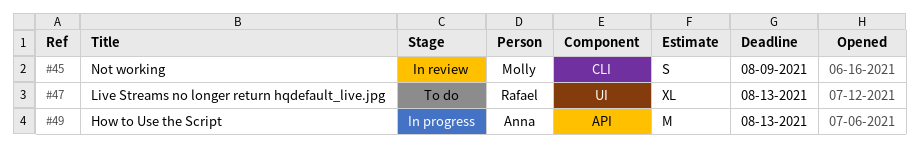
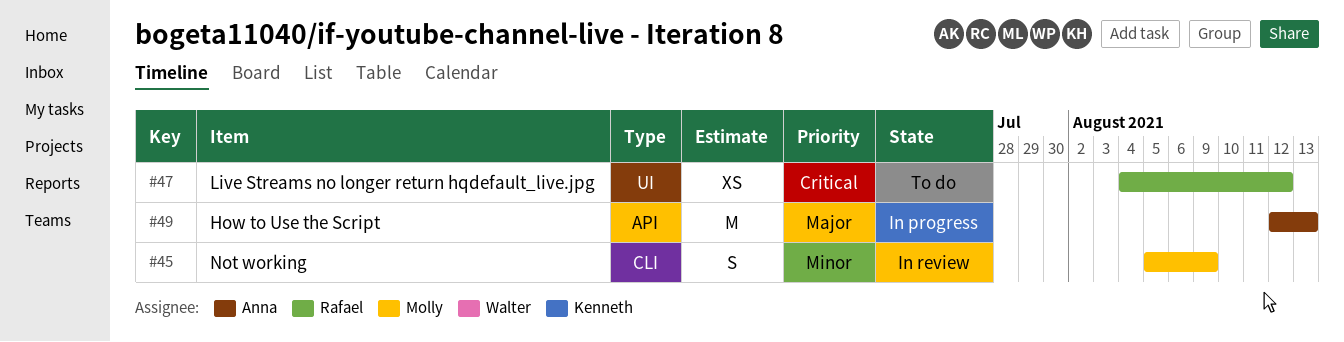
#47, estimate: XL -> XS
#47, due: Aug 13 -> Aug 12

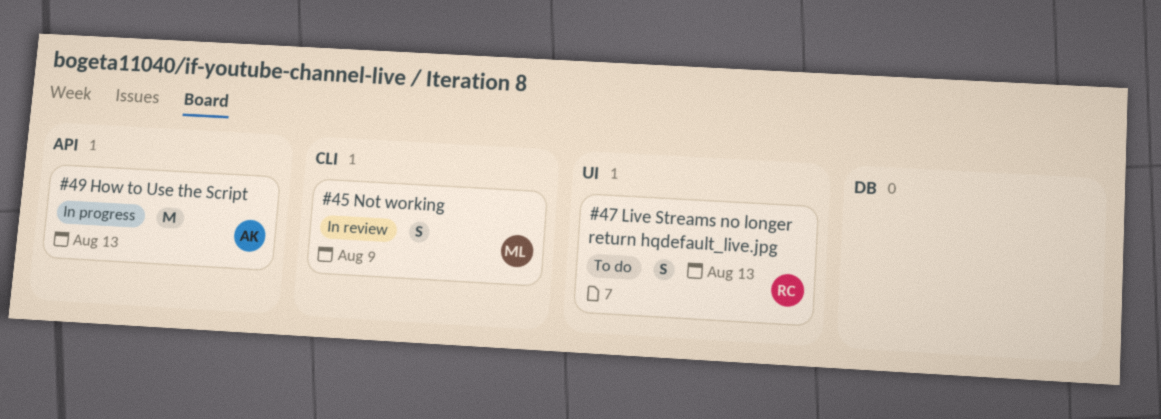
#47, estimate: XS -> S
#47, due: Aug 12 -> Aug 13

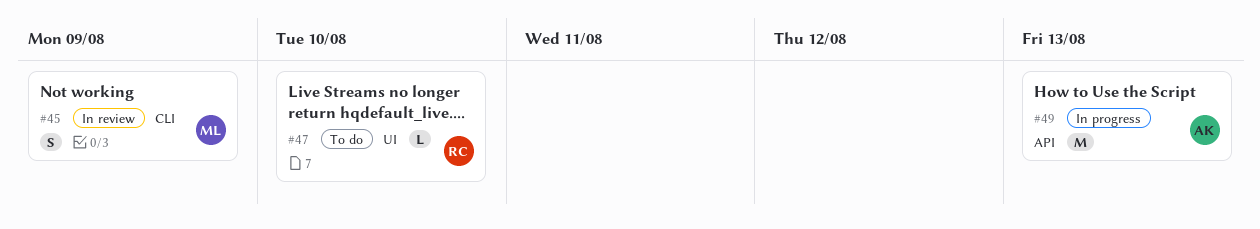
#47, estimate: S -> L
#47, due: Aug 13 -> Aug 10

